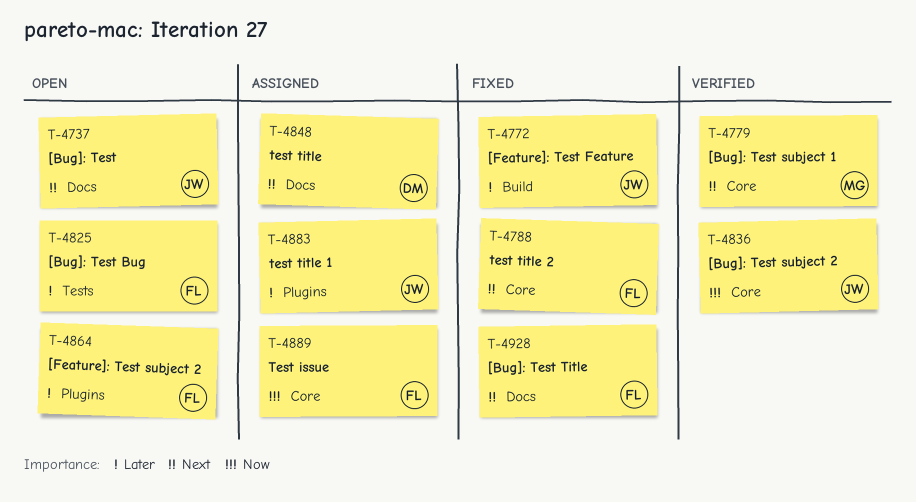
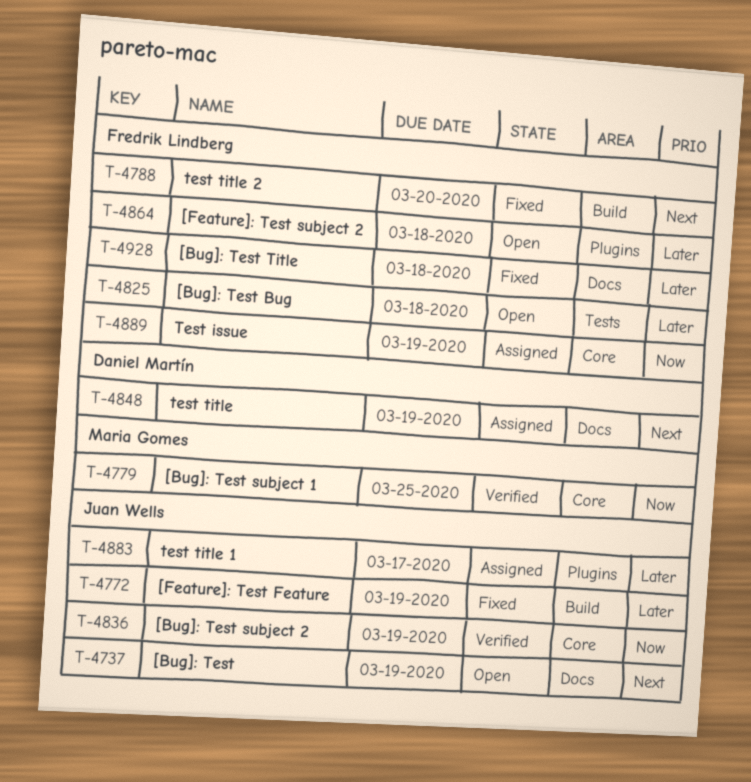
T-4779, priority: Next -> Now
T-4788, label: Core -> Build
T-4928, priority: Next -> Later

